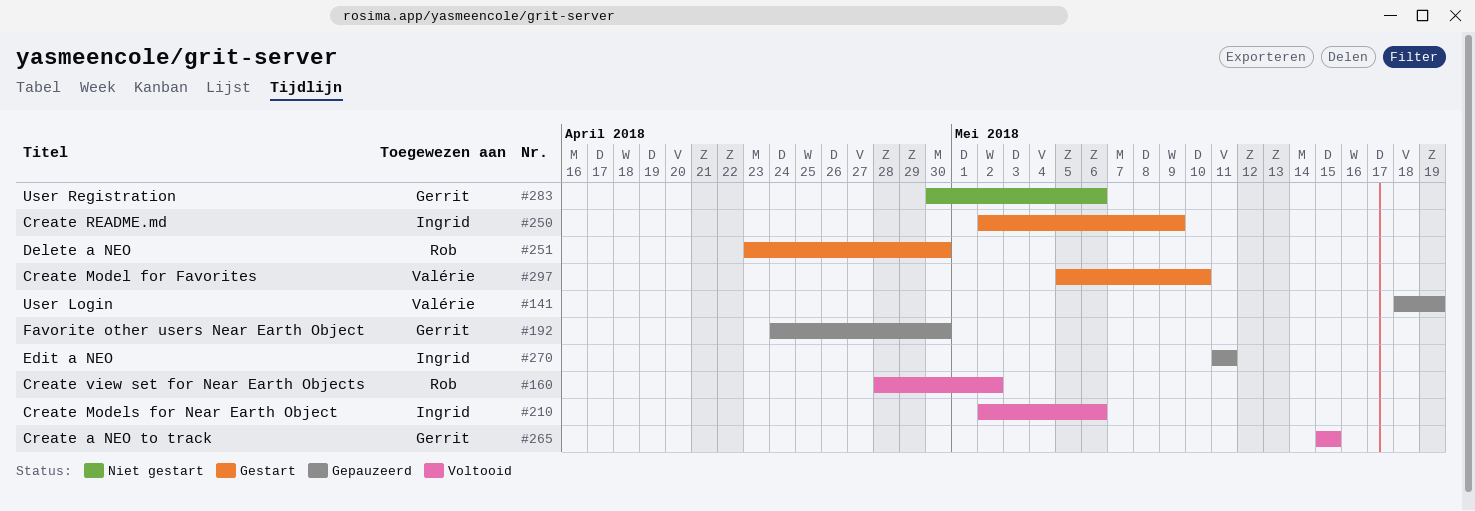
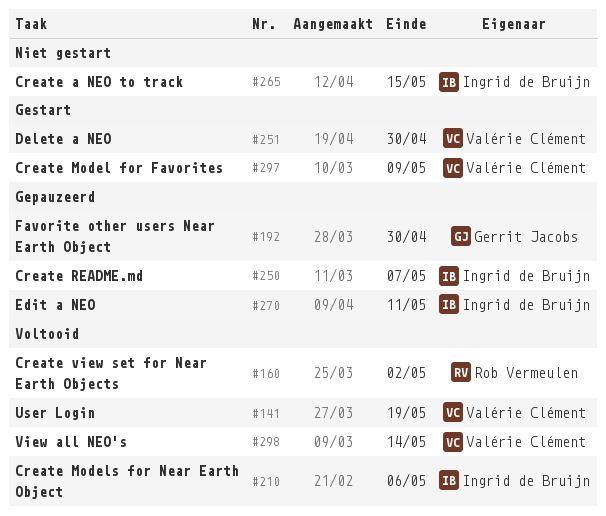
#141, status: Gepauzeerd -> Voltooid
#250, status: Gestart -> Gepauzeerd
#250, due: May 9 -> May 7
#251, owner: Rob Vermeulen -> Valérie Clément
#265, status: Voltooid -> Niet gestart
#265, owner: Gerrit Jacobs -> Ingrid de Bruijn
#283: present -> none
#297, due: May 10 -> May 9
#298: none -> present

